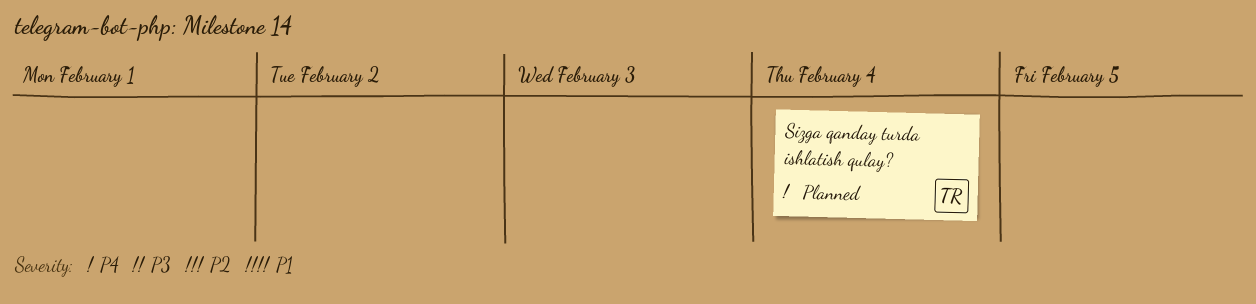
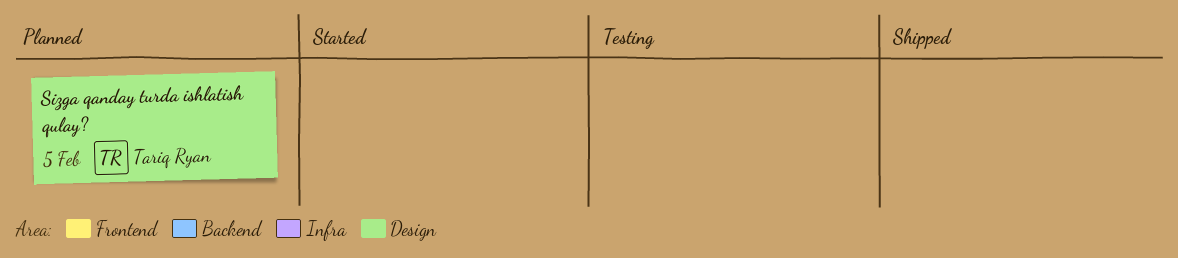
Sizga qanday turda ishlatish qulay?, due: Feb 4 -> Feb 5

